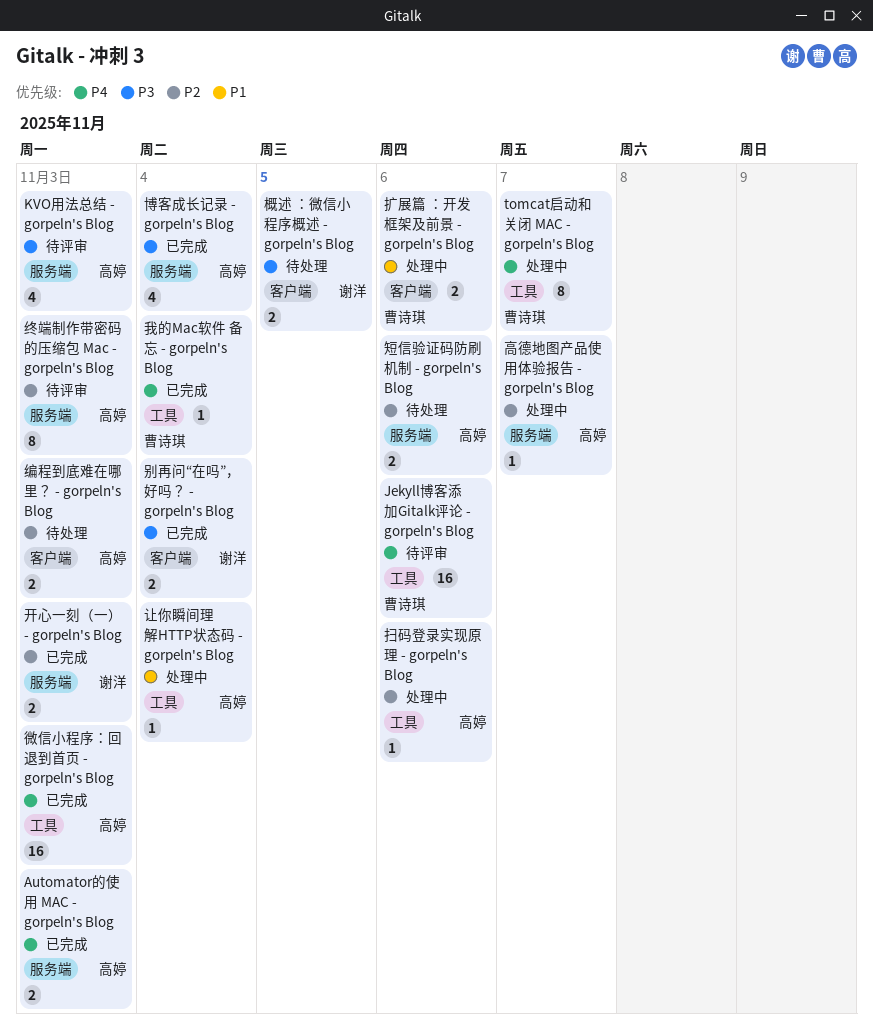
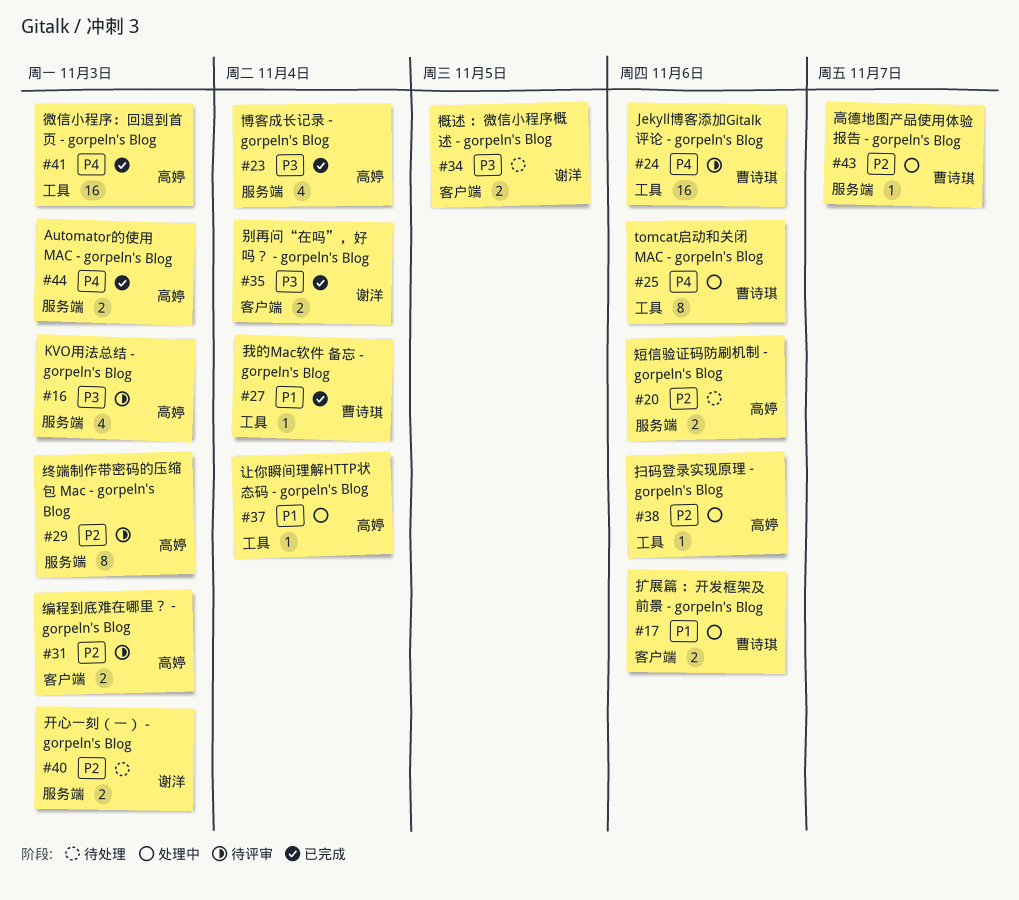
tomcat启动和关闭 MAC - gorpeln's Blog, due: Nov 7 -> Nov 6
开心一刻（一） - gorpeln's Blog, status: 已完成 -> 待处理
我的Mac软件 备忘 - gorpeln's Blog, priority: P4 -> P1
编程到底难在哪里？ - gorpeln's Blog, status: 待处理 -> 待评审
高德地图产品使用体验报告 - gorpeln's Blog, owner: 高婷 -> 曹诗琪

